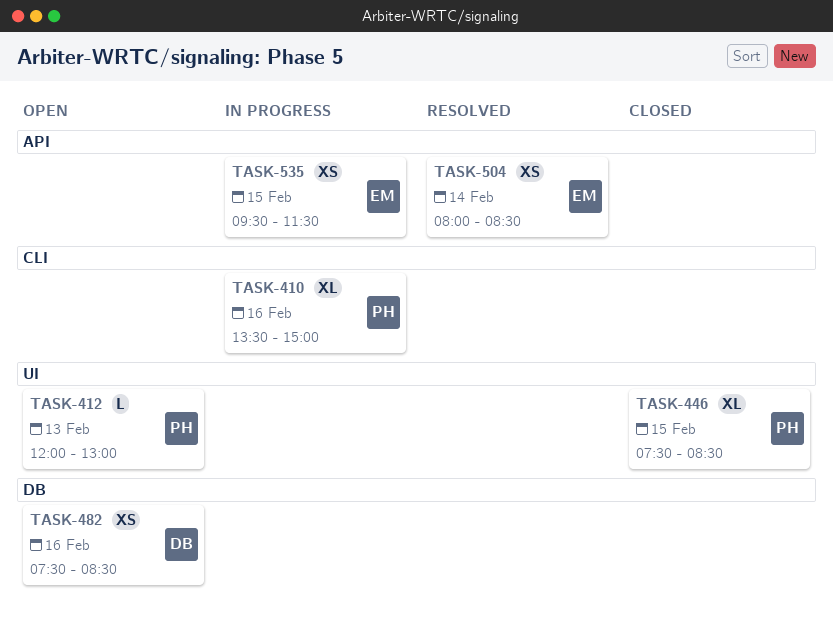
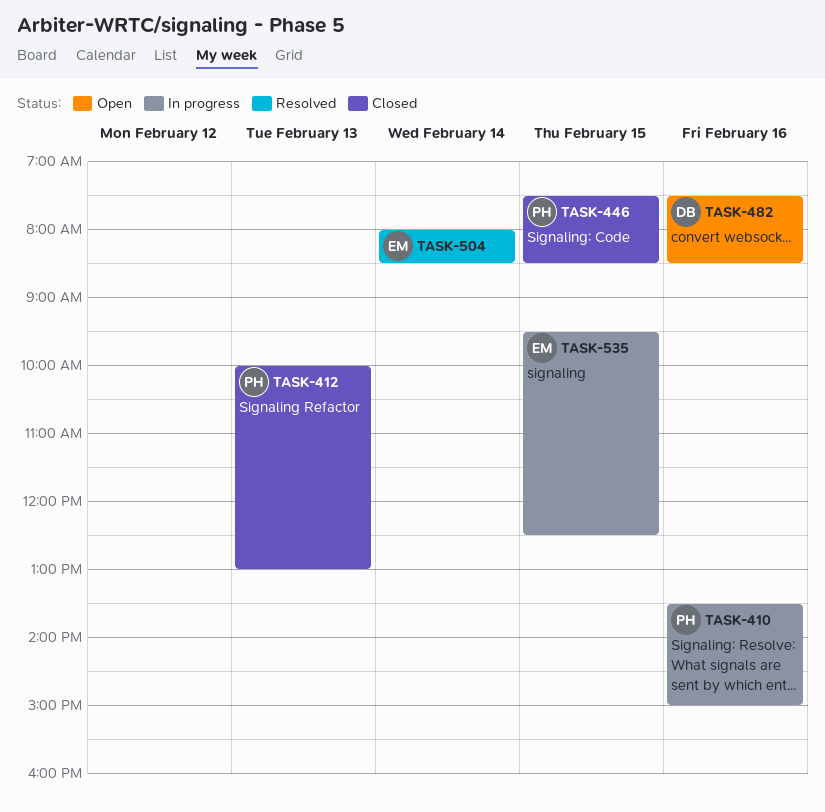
TASK-412, status: Open -> Closed
TASK-412, begins: 12:00 -> 10:00
TASK-535, ends: 11:30 -> 12:30

